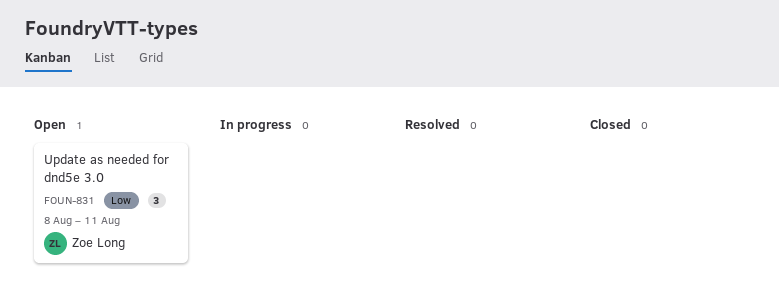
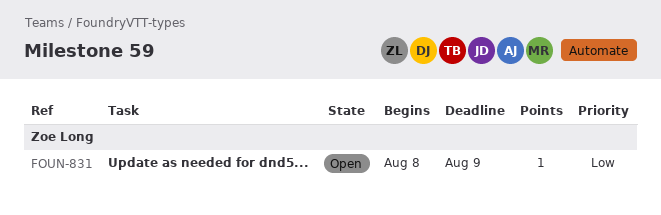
FOUN-831, estimate: 3 -> 1
FOUN-831, due: Aug 11 -> Aug 9

